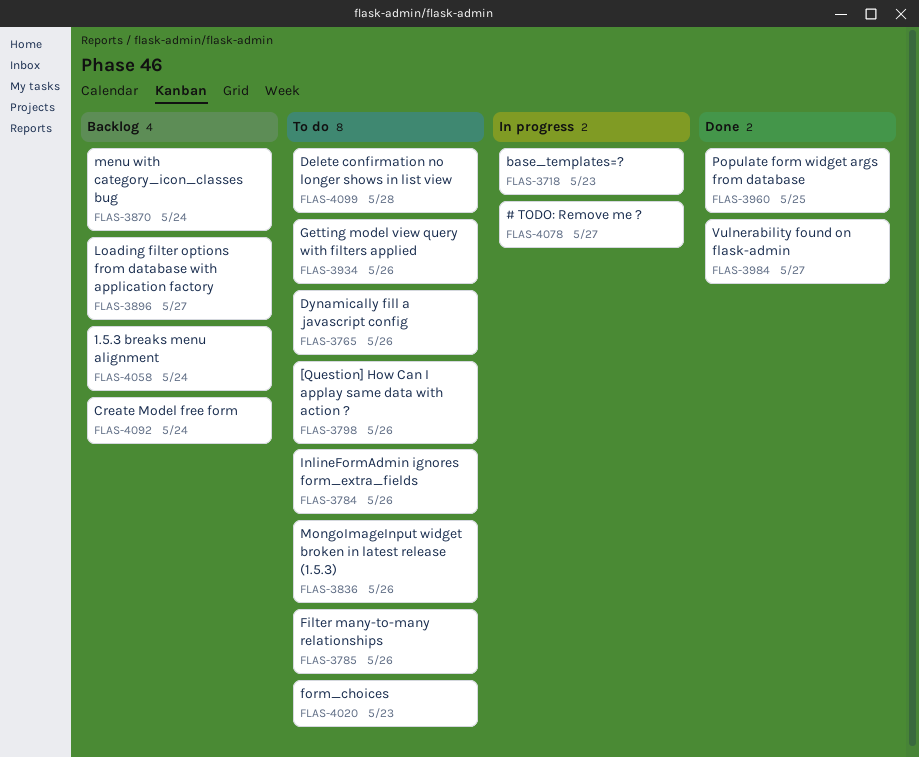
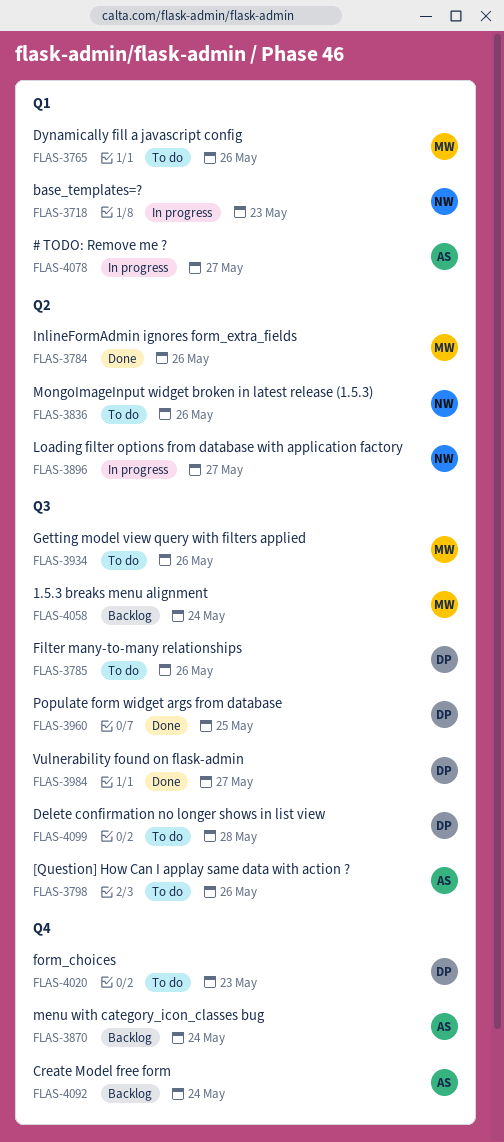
FLAS-3784, status: To do -> Done
FLAS-3896, status: Backlog -> In progress

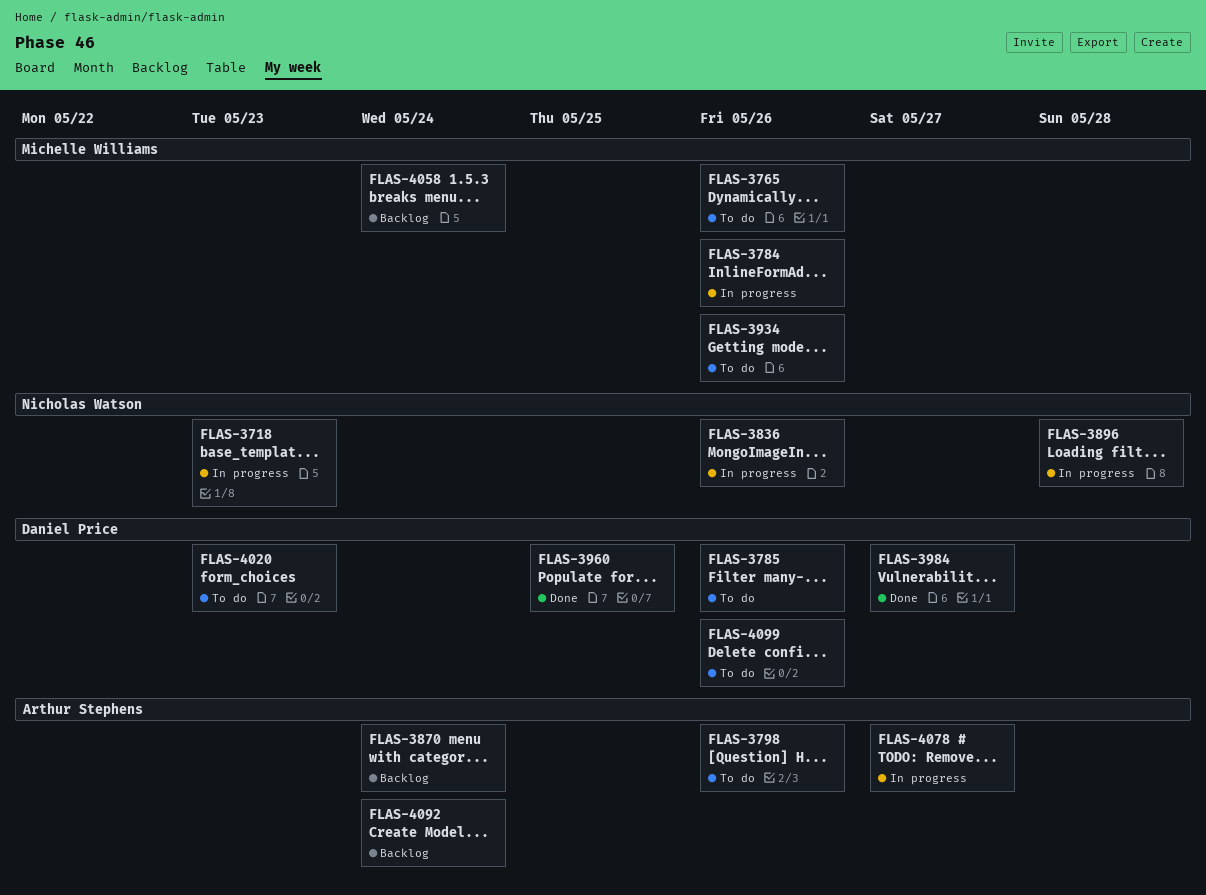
FLAS-3784, status: Done -> In progress
FLAS-3836, status: To do -> In progress
FLAS-3896, due: May 27 -> May 28
FLAS-4099, due: May 28 -> May 26

